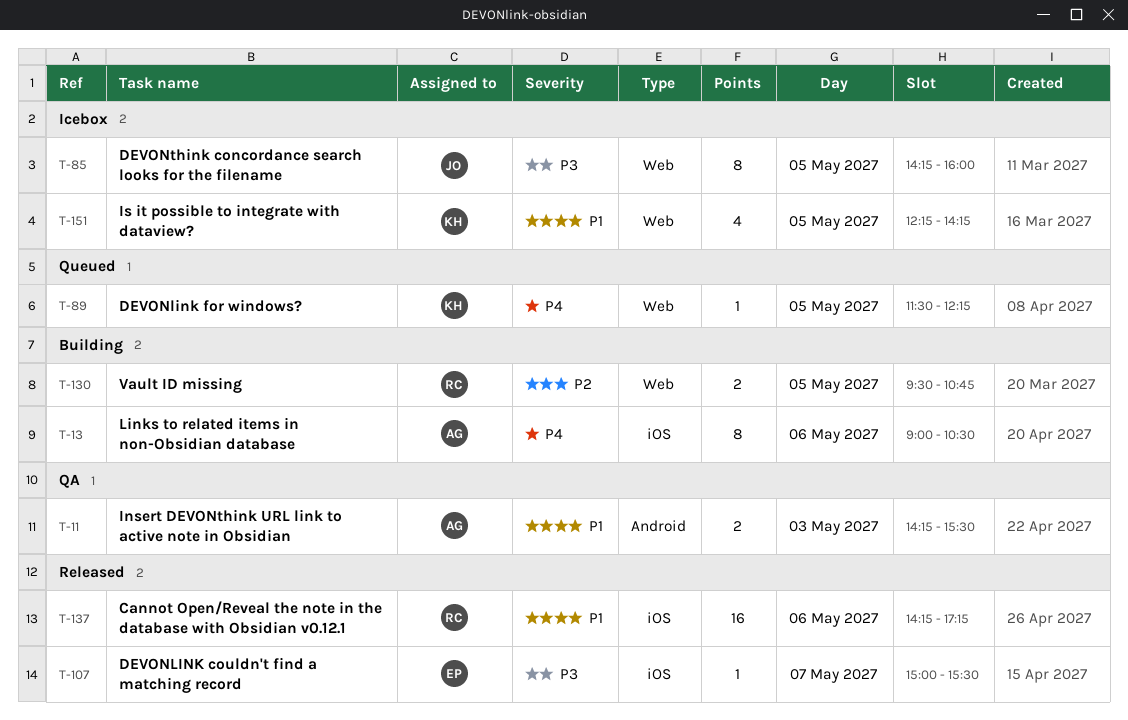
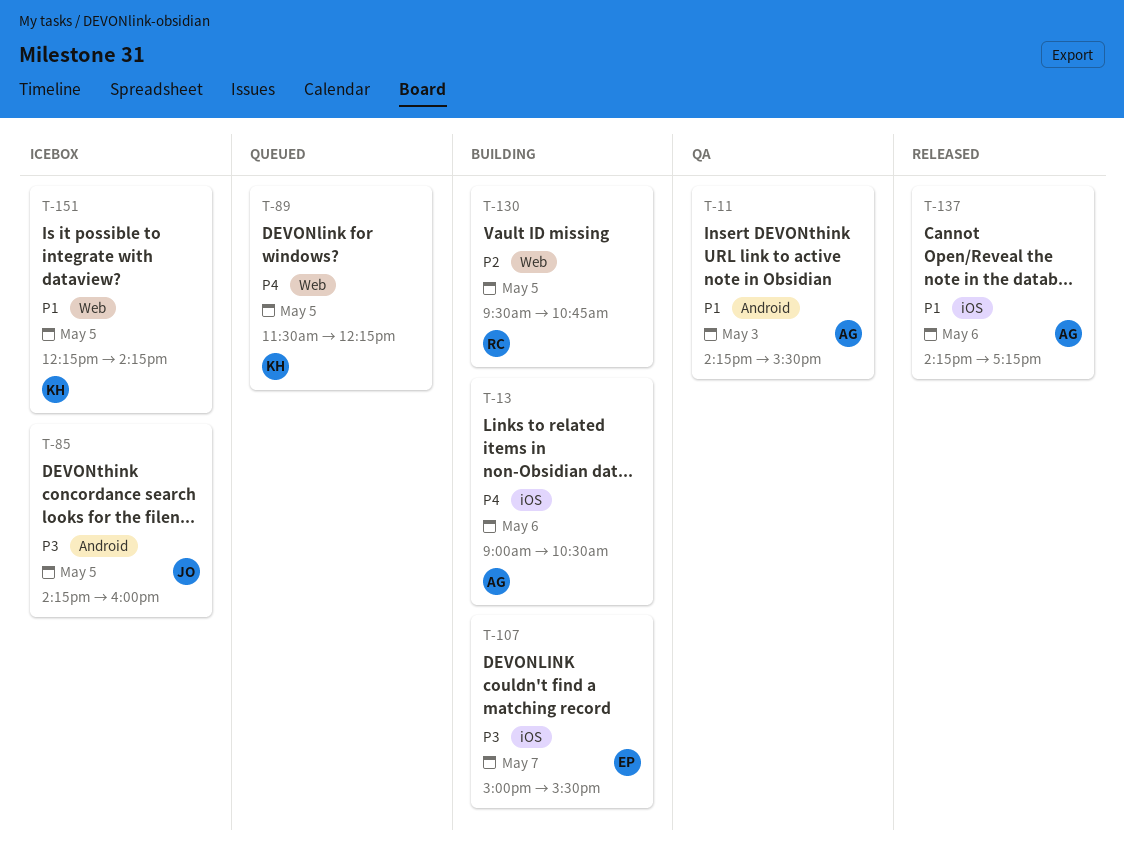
T-85, label: Web -> Android
T-107, status: Released -> Building
T-137, owner: RC -> AG

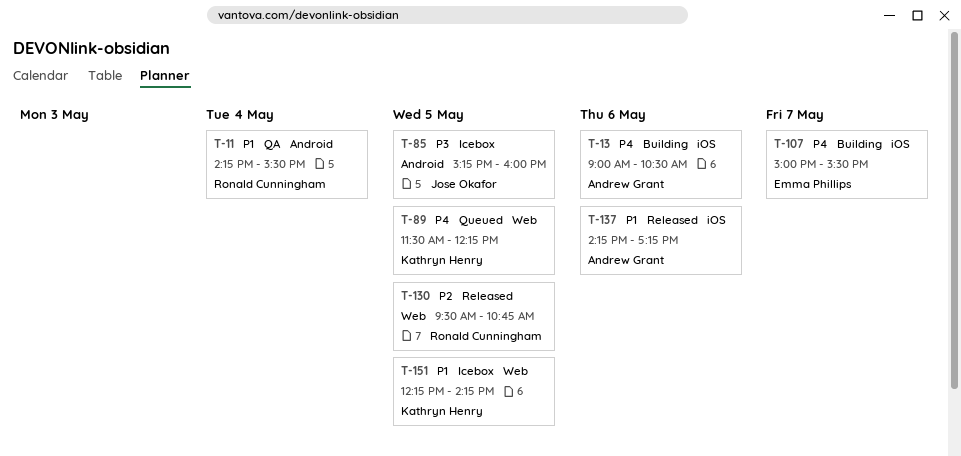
T-11, owner: Andrew Grant -> Ronald Cunningham
T-11, day: May 3 -> May 4
T-85, begins: 14:15 -> 15:15
T-107, priority: P3 -> P4
T-130, status: Building -> Released

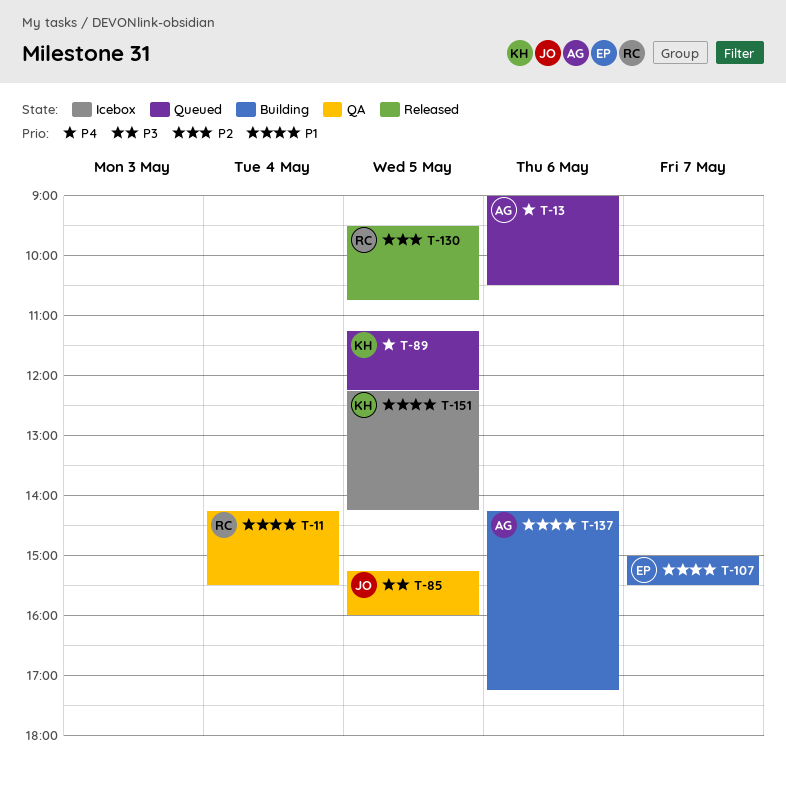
T-13, status: Building -> Queued
T-85, status: Icebox -> QA
T-89, begins: 11:30 -> 11:15
T-107, priority: P4 -> P1
T-137, status: Released -> Building

